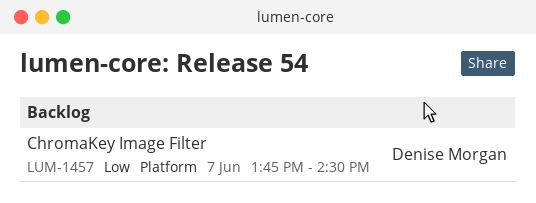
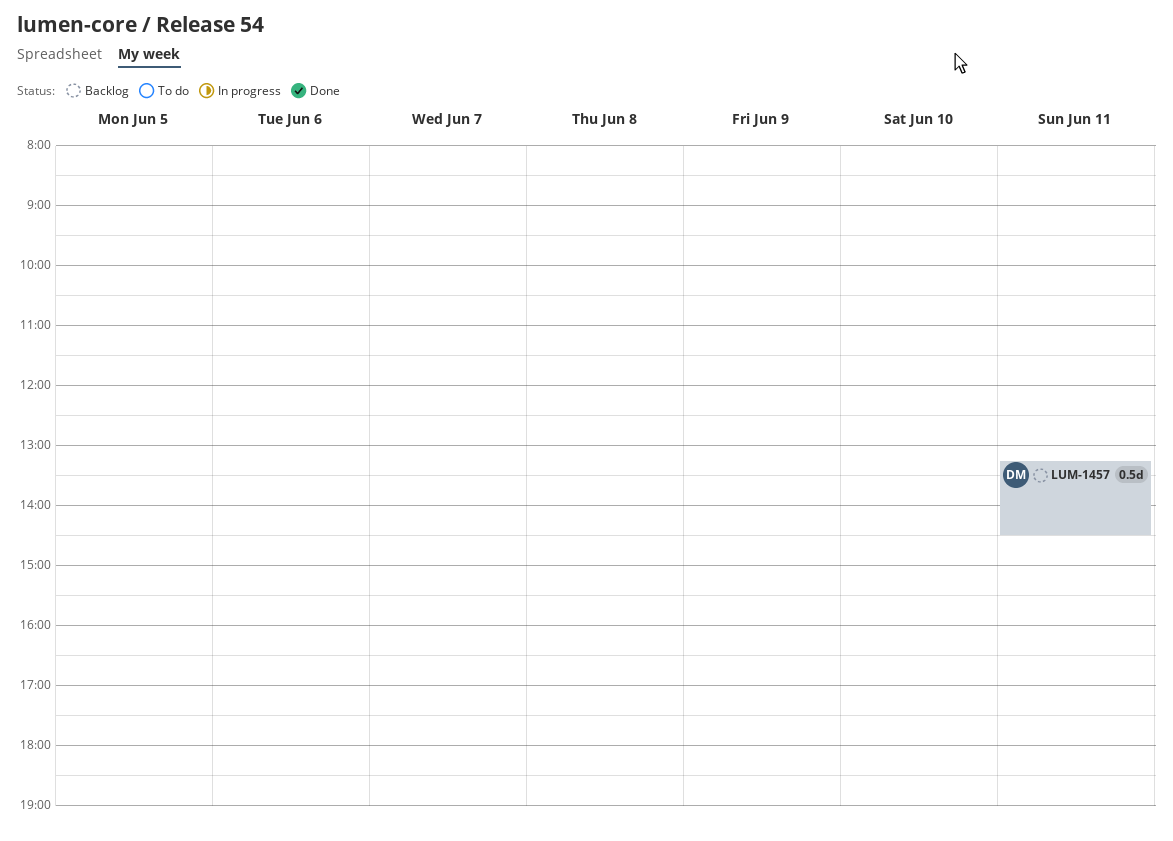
LUM-1457, day: Jun 7 -> Jun 11
LUM-1457, begins: 13:45 -> 13:15

